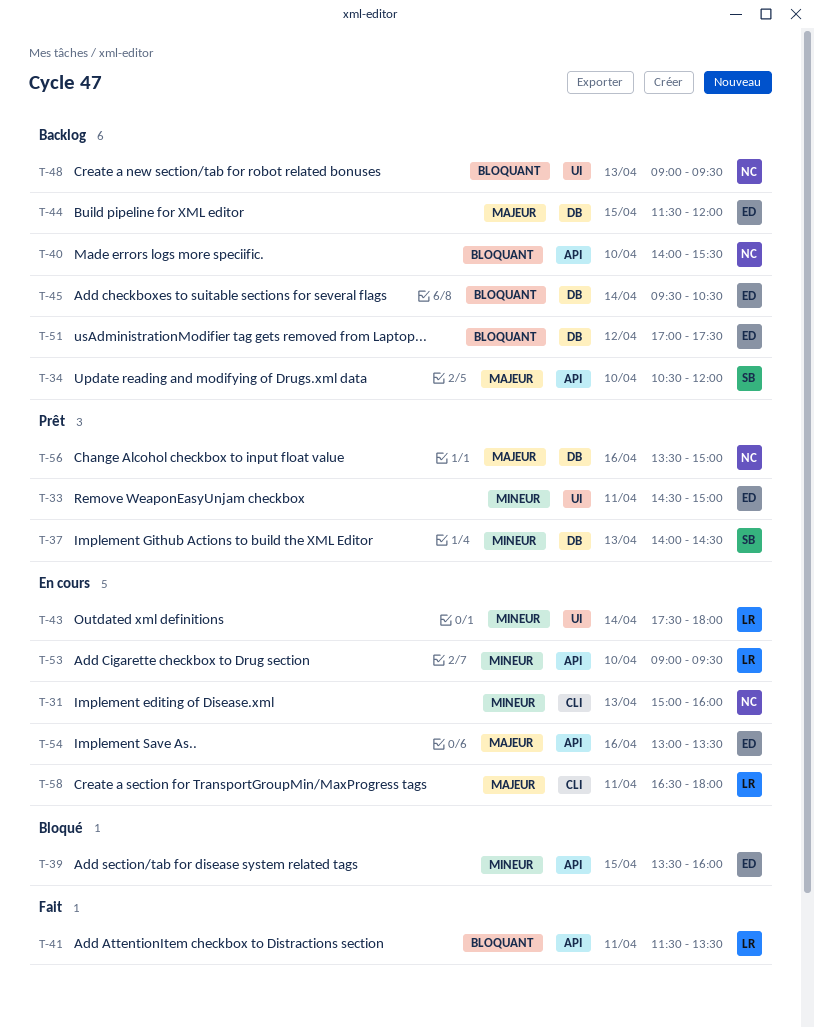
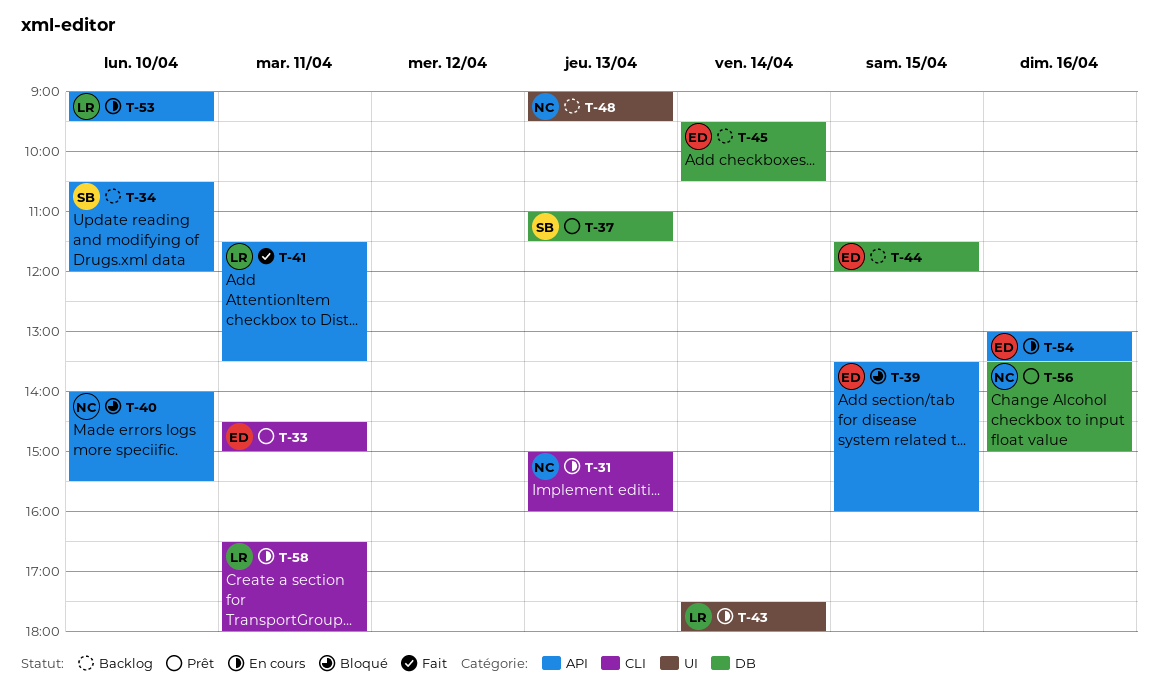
T-33, label: UI -> CLI
T-37, begins: 14:00 -> 11:00
T-37, ends: 14:30 -> 11:30
T-40, status: Backlog -> Bloqué
T-51: present -> none

